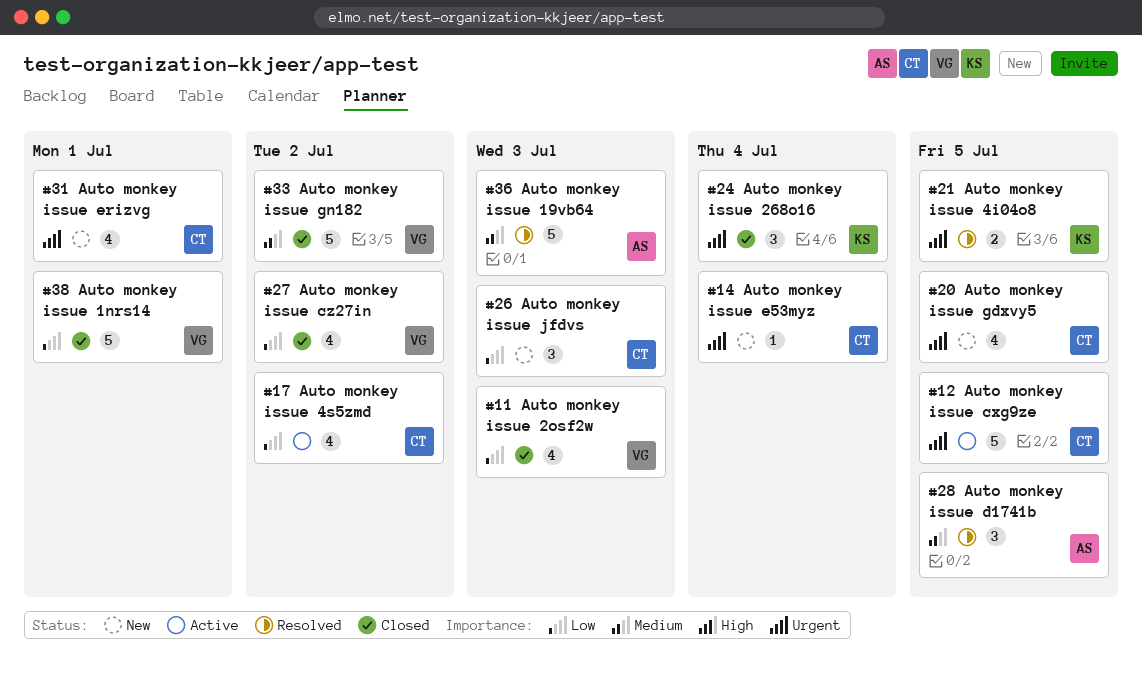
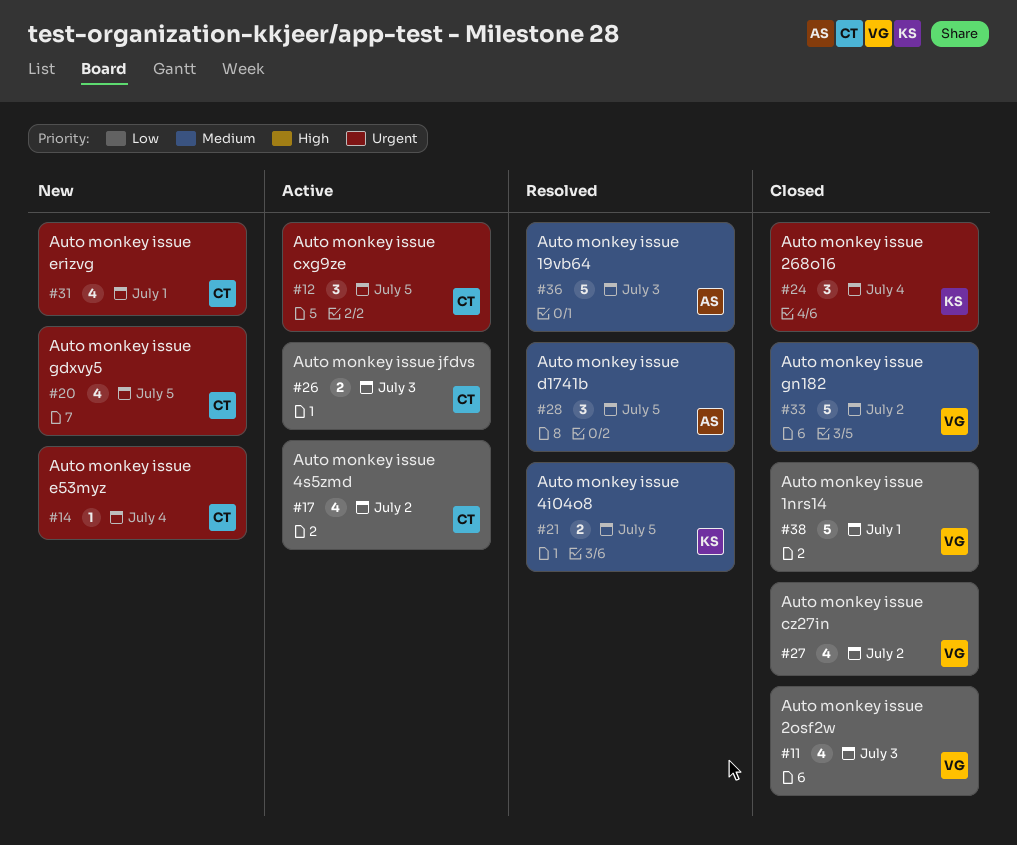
#12, estimate: 5 -> 3
#21, priority: Urgent -> Medium
#26, status: New -> Active
#26, estimate: 3 -> 2

